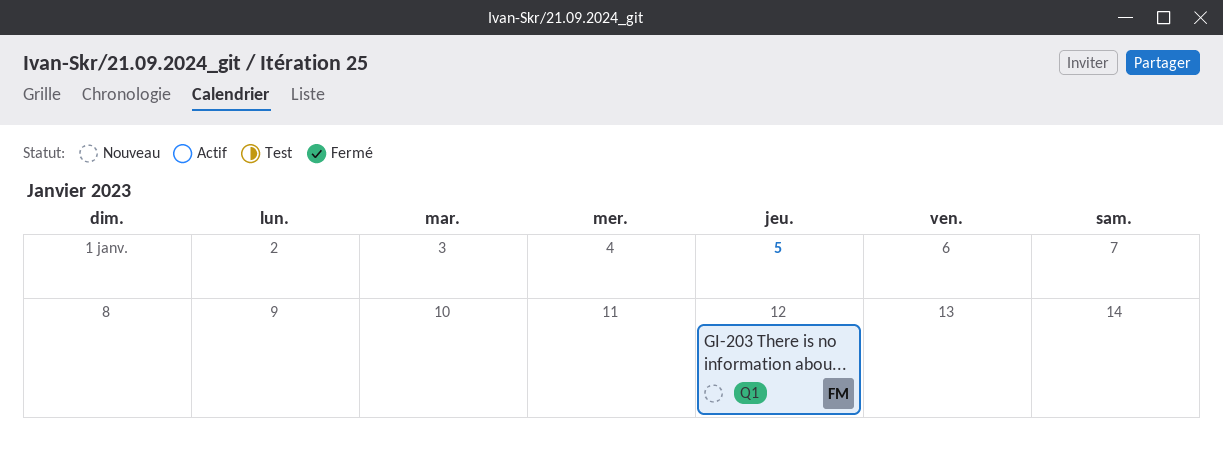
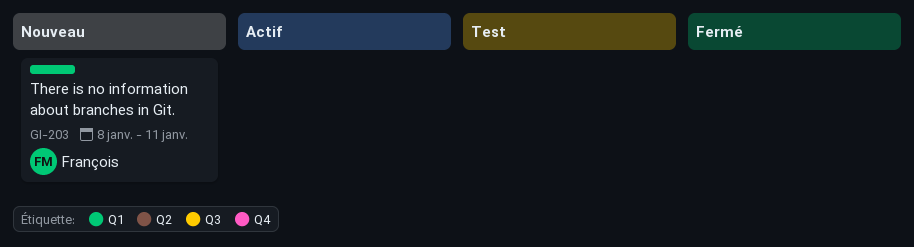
GI-203, due: Jan 12 -> Jan 11

